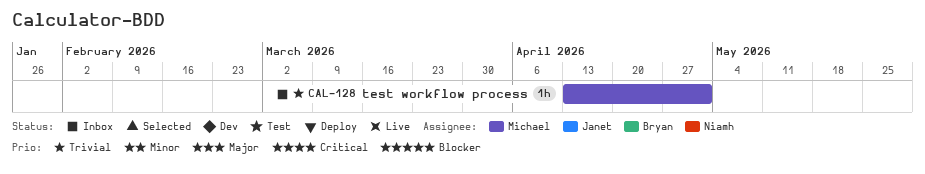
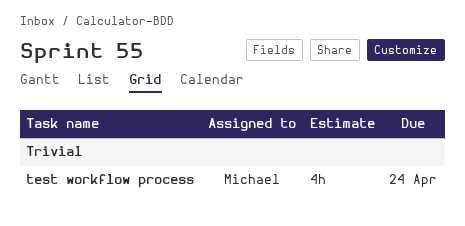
test workflow process, estimate: 1h -> 4h
test workflow process, due: May 1 -> Apr 24

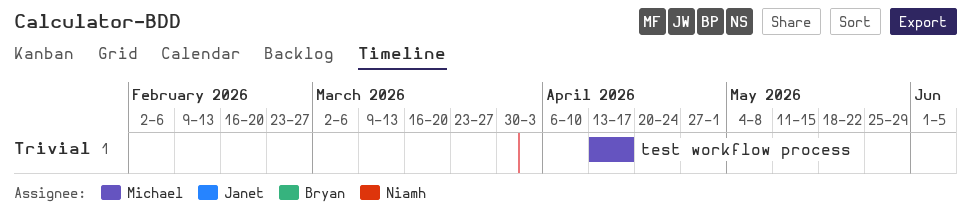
test workflow process, due: Apr 24 -> Apr 17

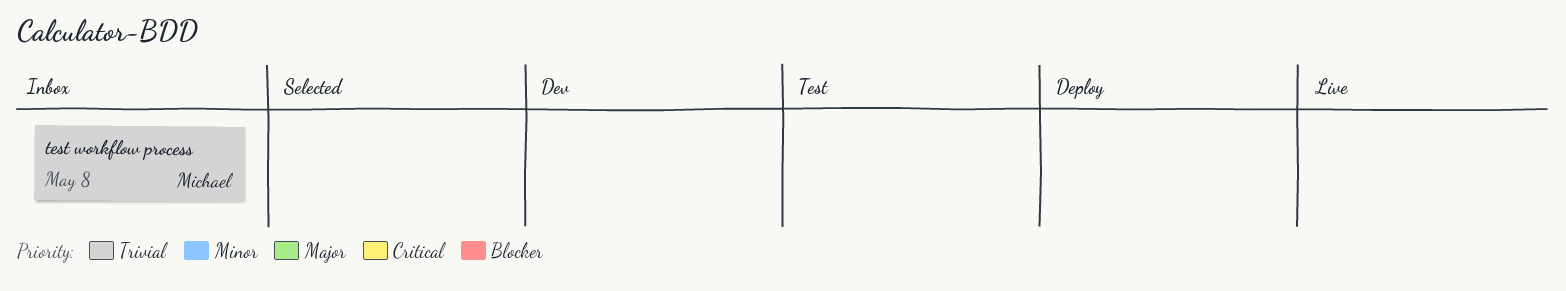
test workflow process, due: Apr 17 -> May 8

